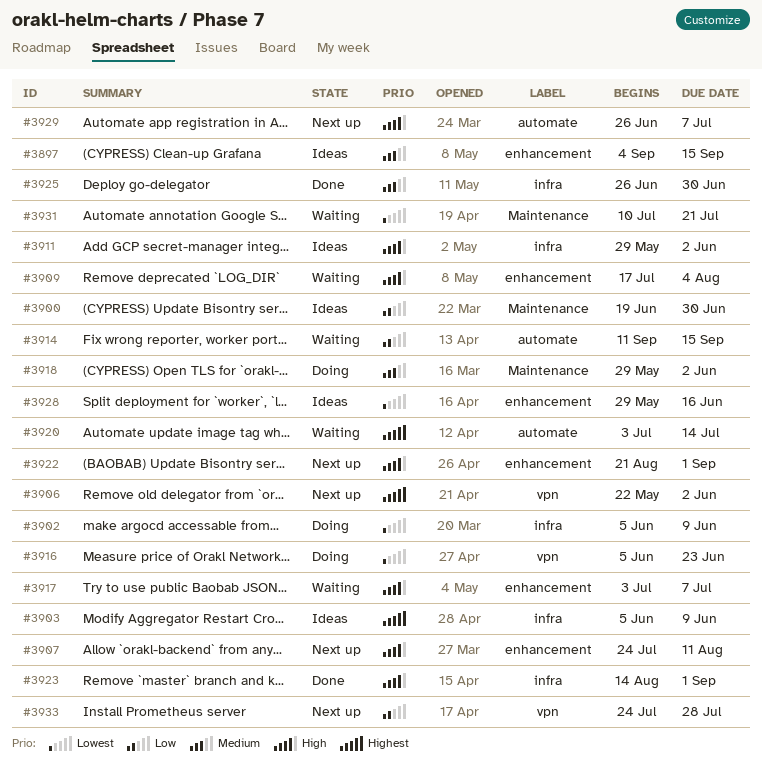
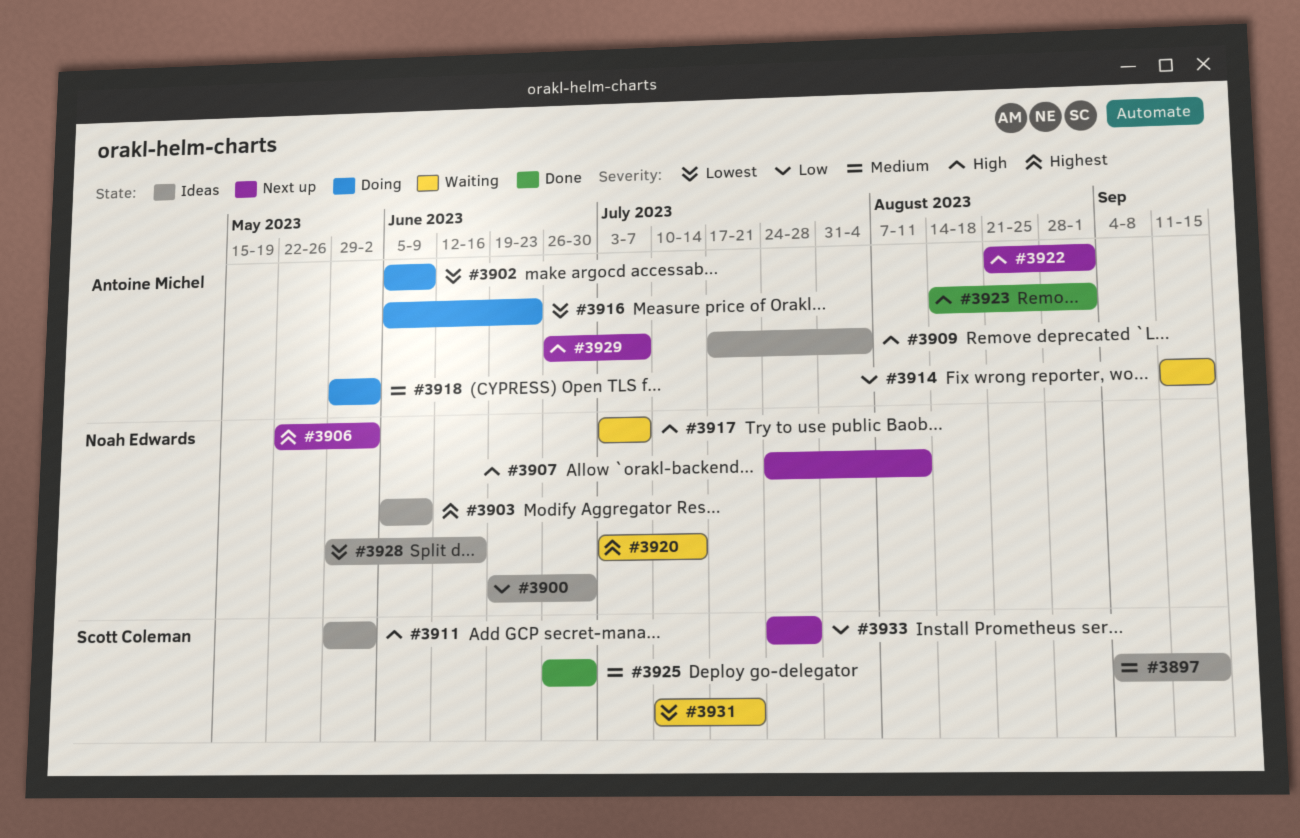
#3909, status: Waiting -> Ideas

